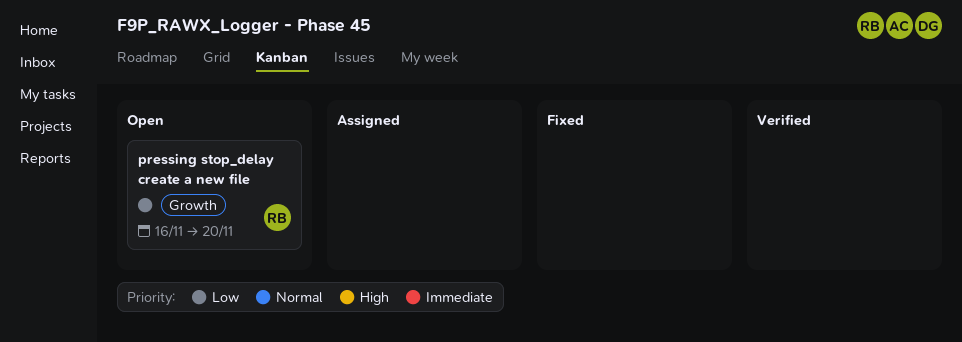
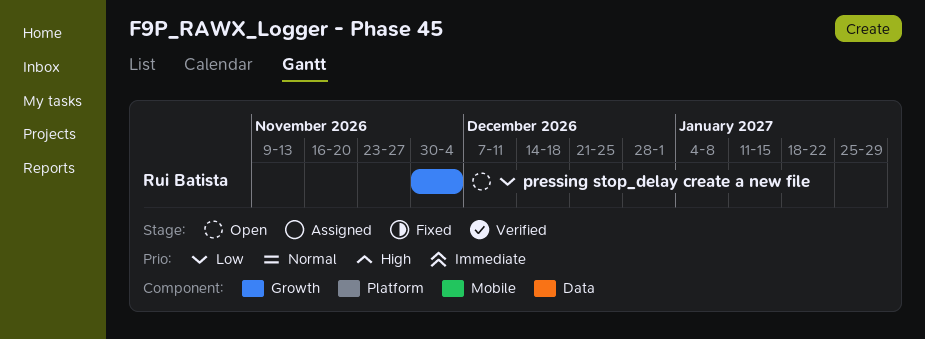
pressing stop_delay create a new file, start: Nov 16 -> Nov 30
pressing stop_delay create a new file, due: Nov 20 -> Dec 4

